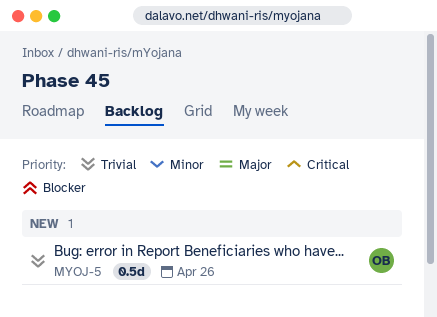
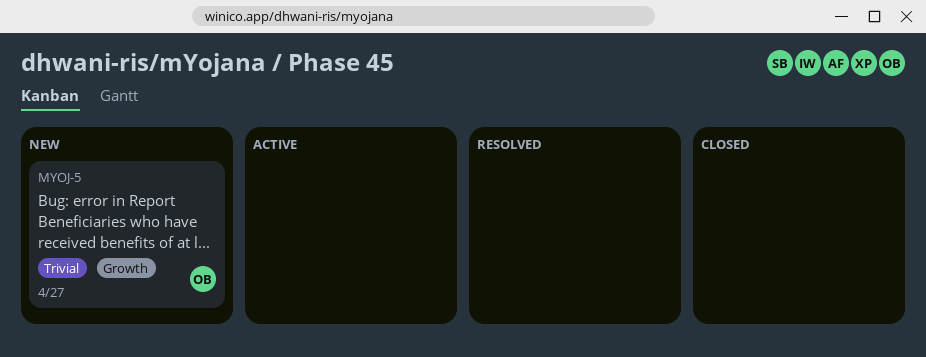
MYOJ-5, due: Apr 26 -> Apr 27

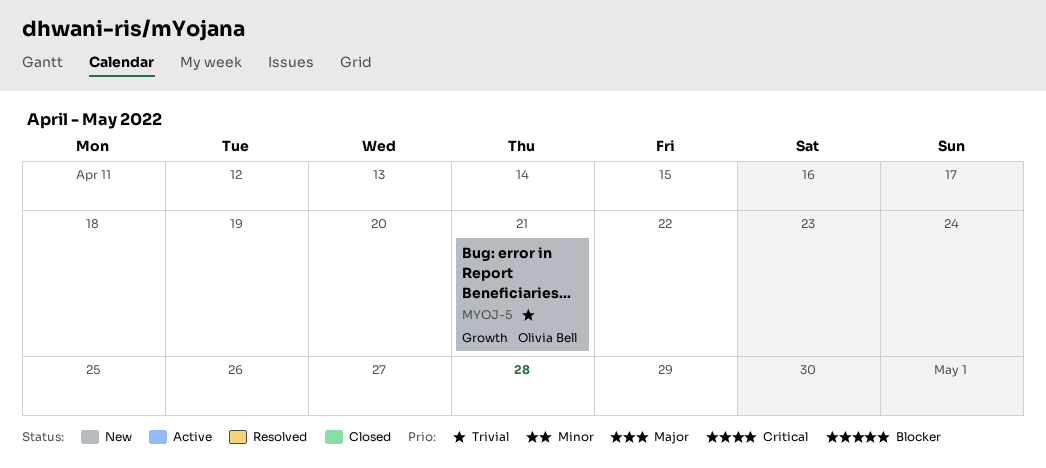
MYOJ-5, due: Apr 27 -> Apr 21

